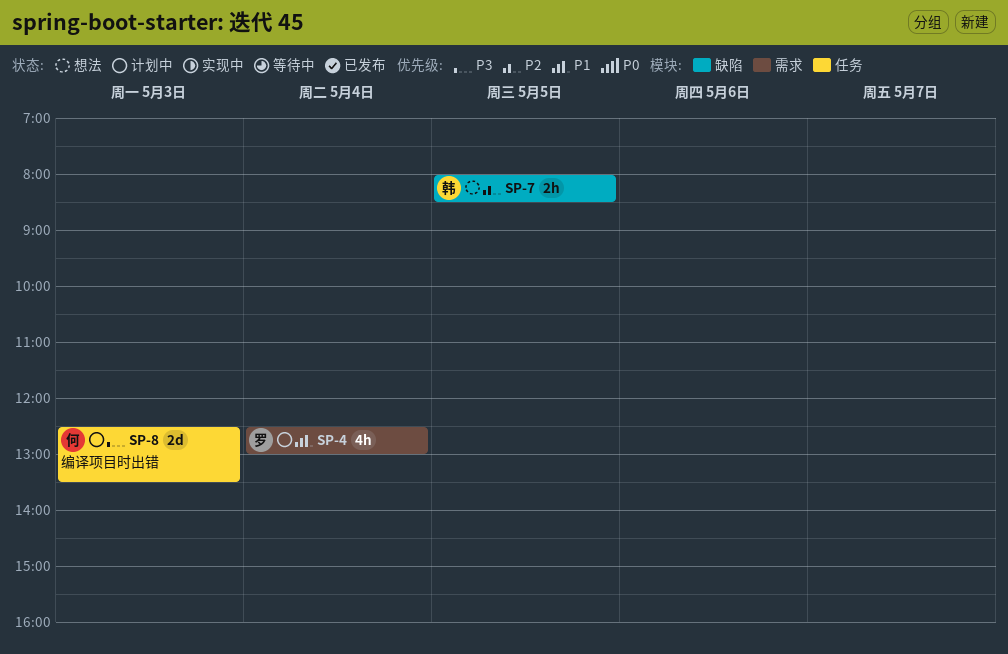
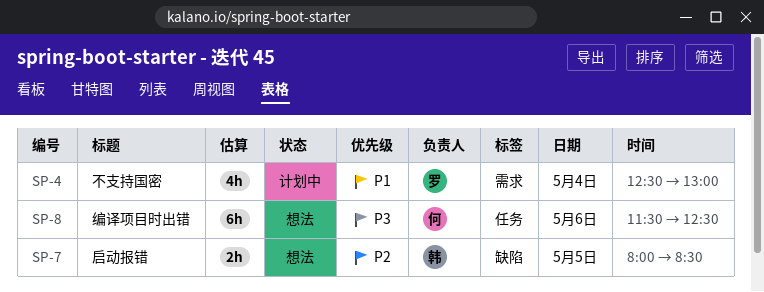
SP-8, status: 计划中 -> 想法
SP-8, estimate: 2d -> 6h
SP-8, day: May 3 -> May 6
SP-8, begins: 12:30 -> 11:30
SP-8, ends: 13:30 -> 12:30

